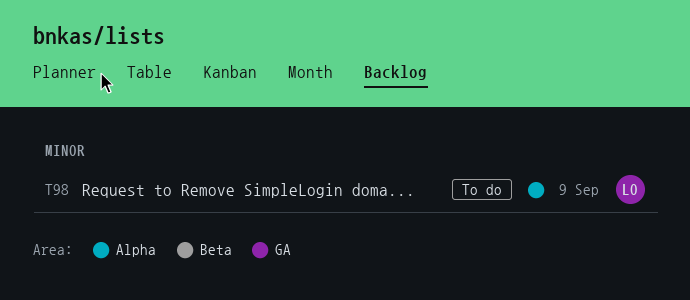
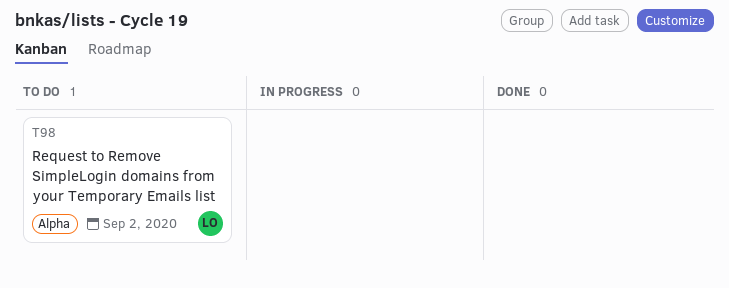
T98, due: Sep 9 -> Sep 2

